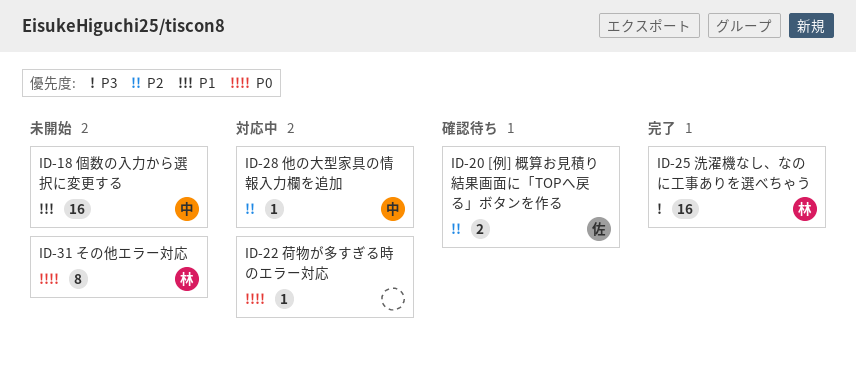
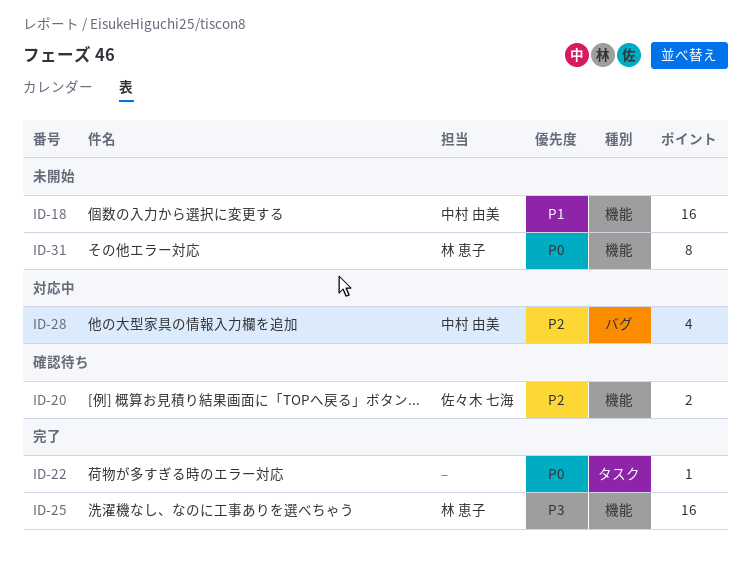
ID-22, status: 対応中 -> 完了
ID-28, estimate: 1 -> 4

